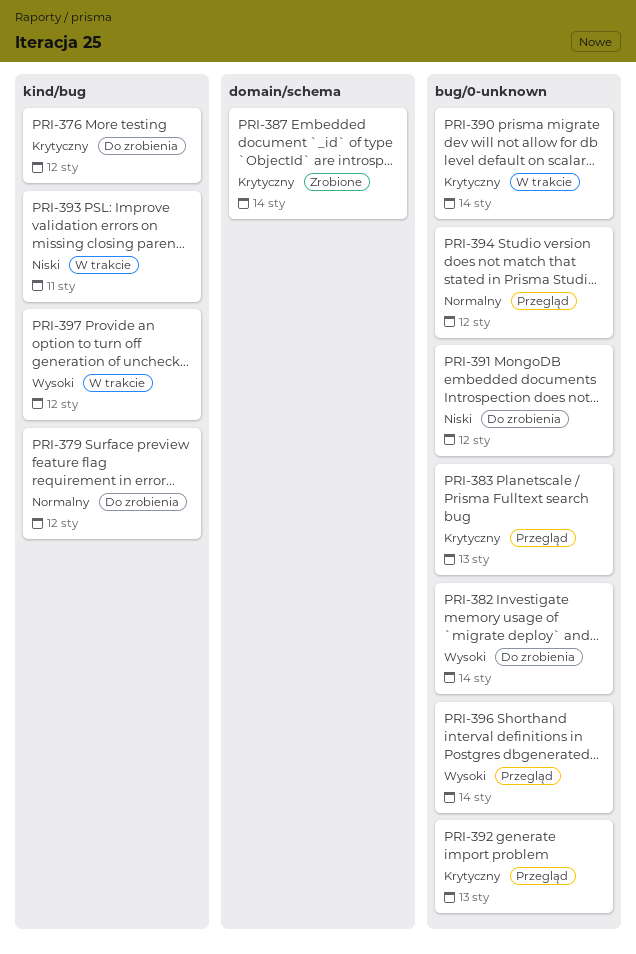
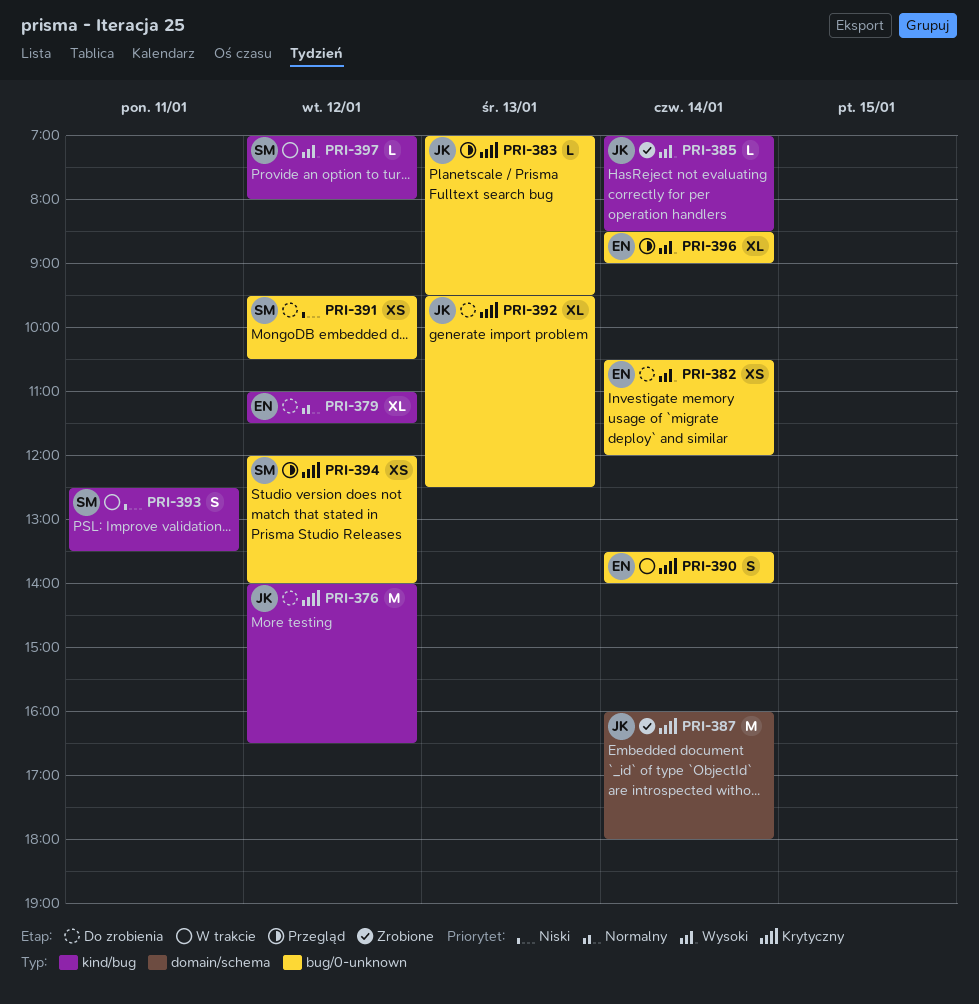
PRI-385: none -> present
PRI-392, status: Przegląd -> Do zrobienia
PRI-394, priority: Normalny -> Krytyczny

